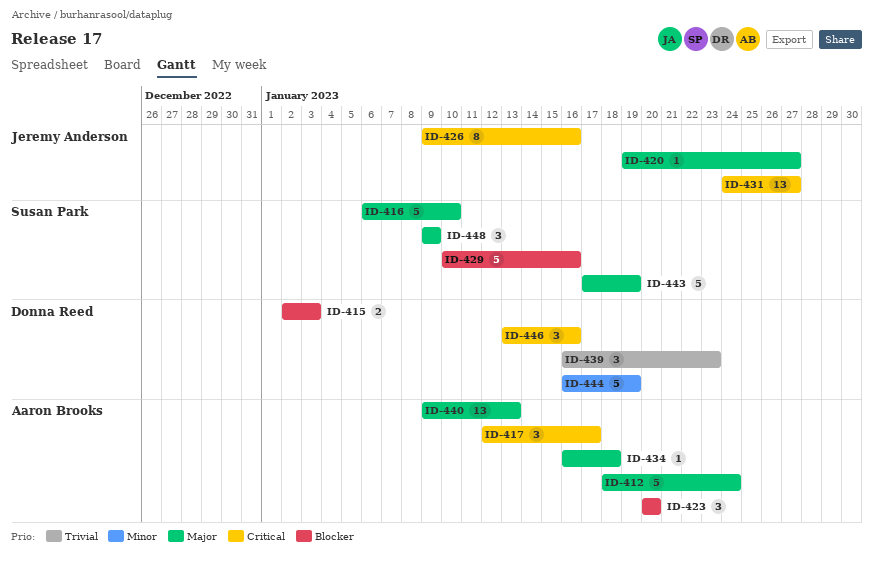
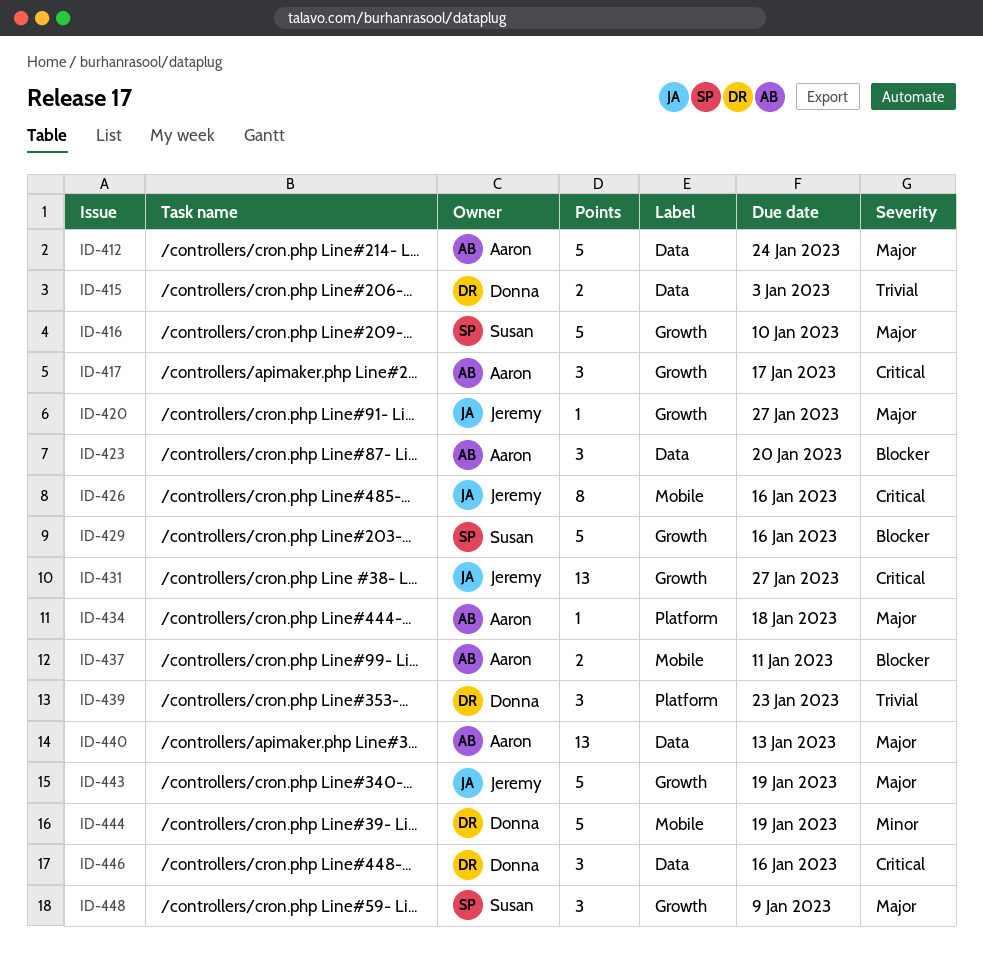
ID-415, priority: Blocker -> Trivial
ID-437: none -> present
ID-443, owner: Susan Park -> Jeremy Anderson

